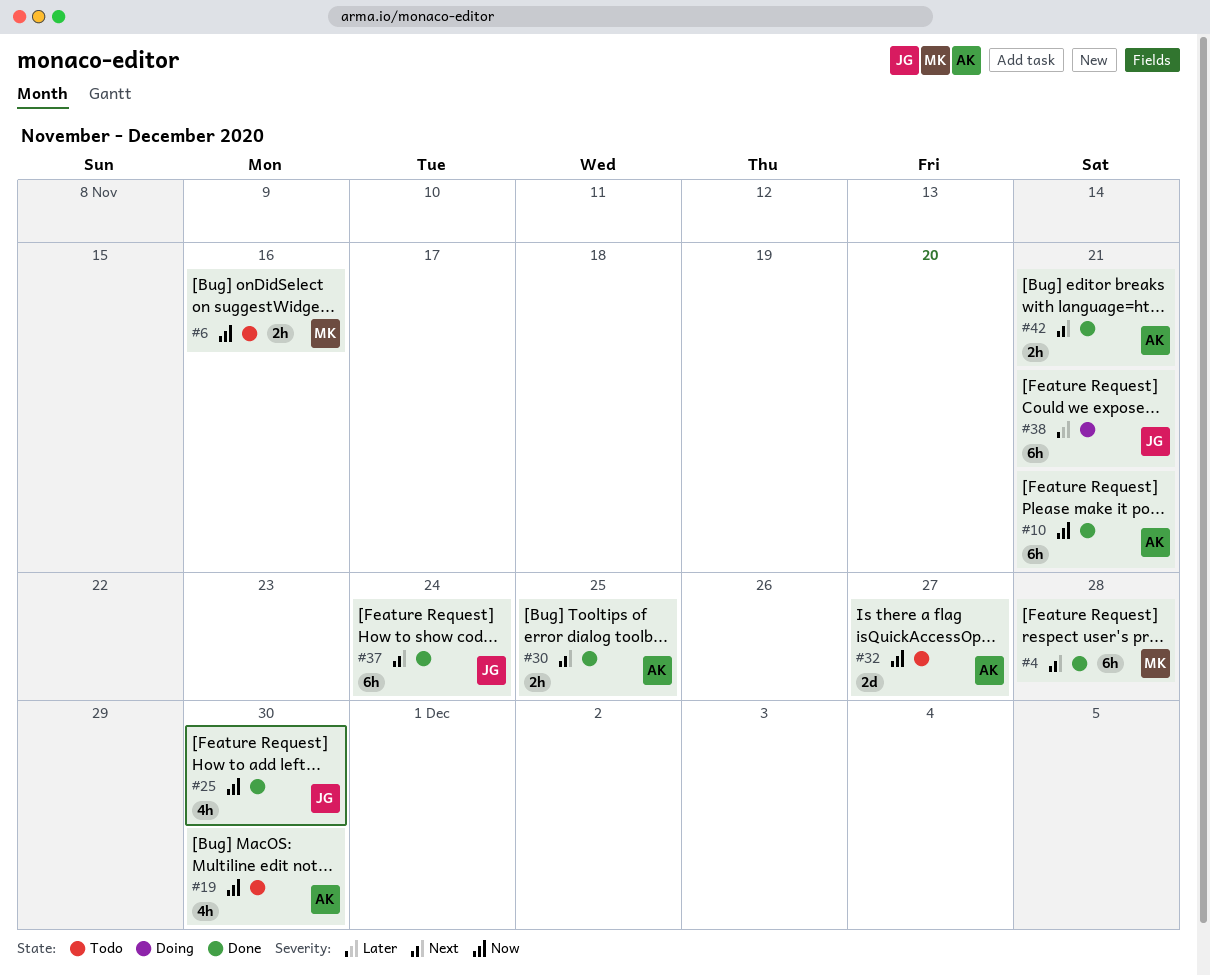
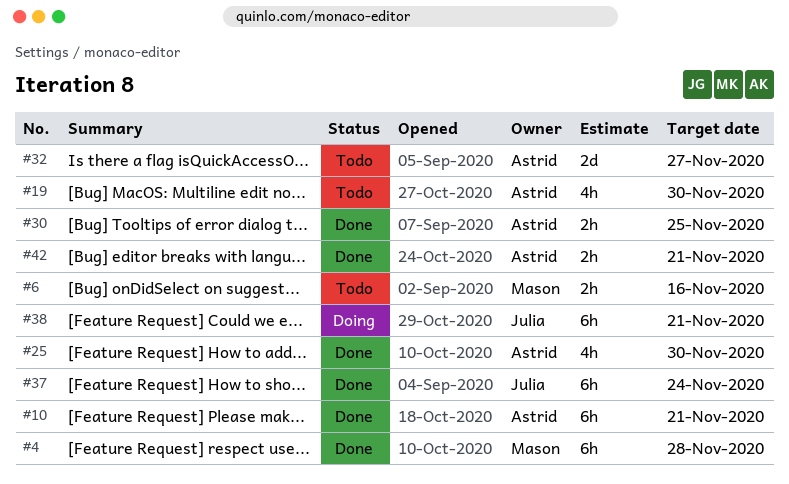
#25, owner: Julia -> Astrid

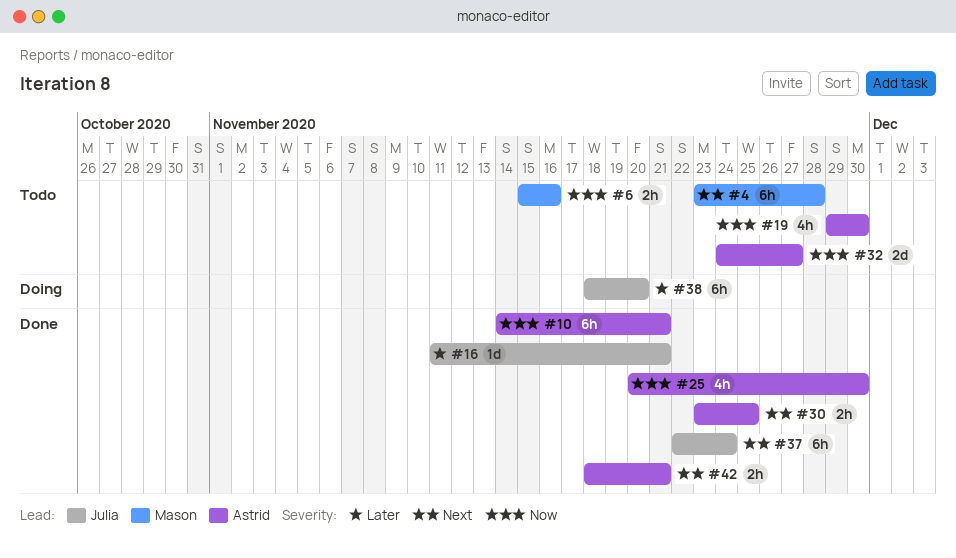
#4, status: Done -> Todo
#16: none -> present
#38, due: Nov 21 -> Nov 20

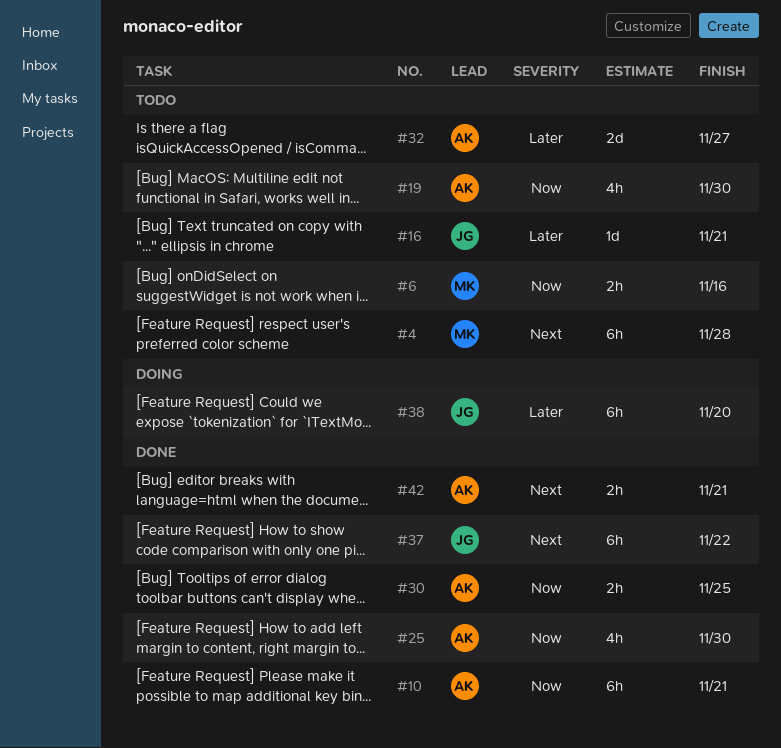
#16, status: Done -> Todo
#30, priority: Next -> Now
#32, priority: Now -> Later
#37, due: Nov 24 -> Nov 22

